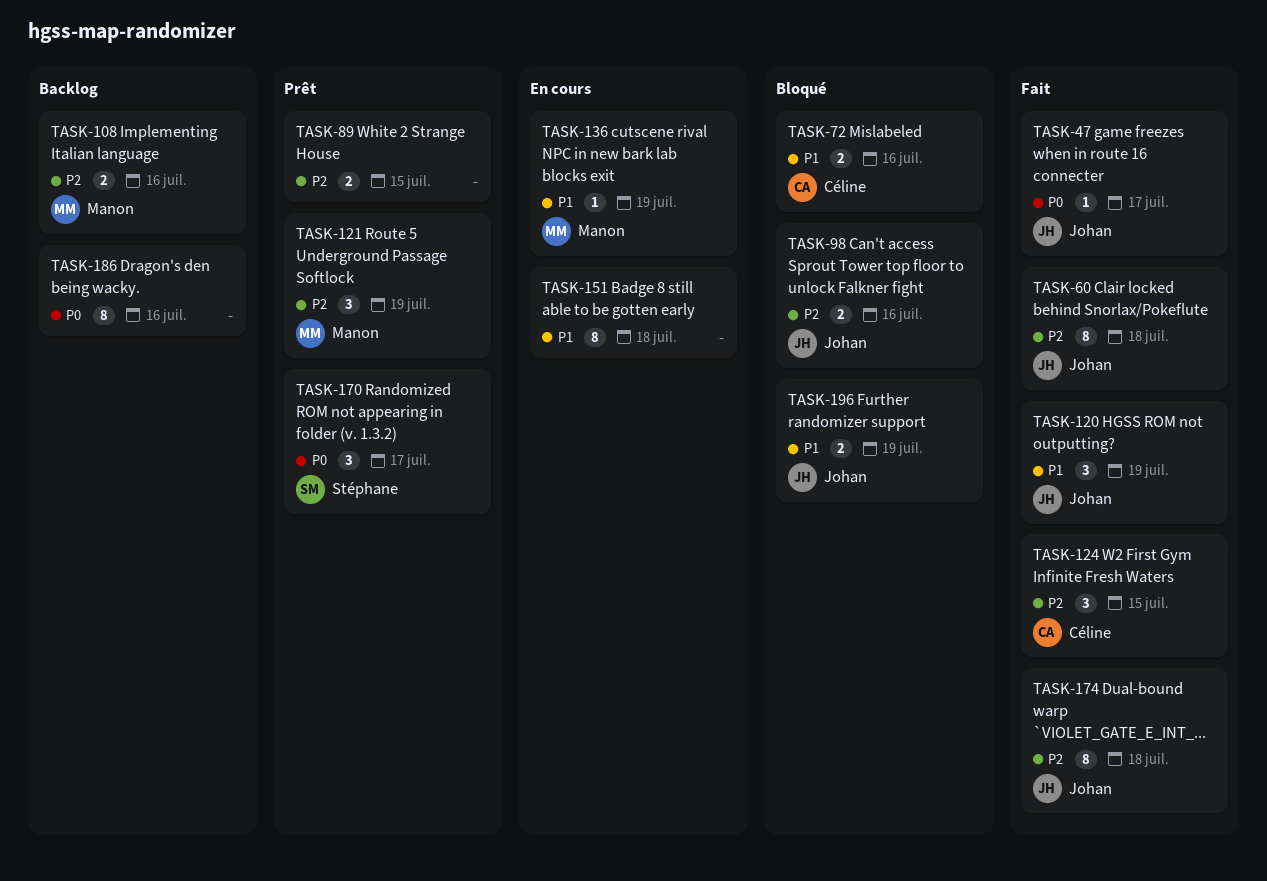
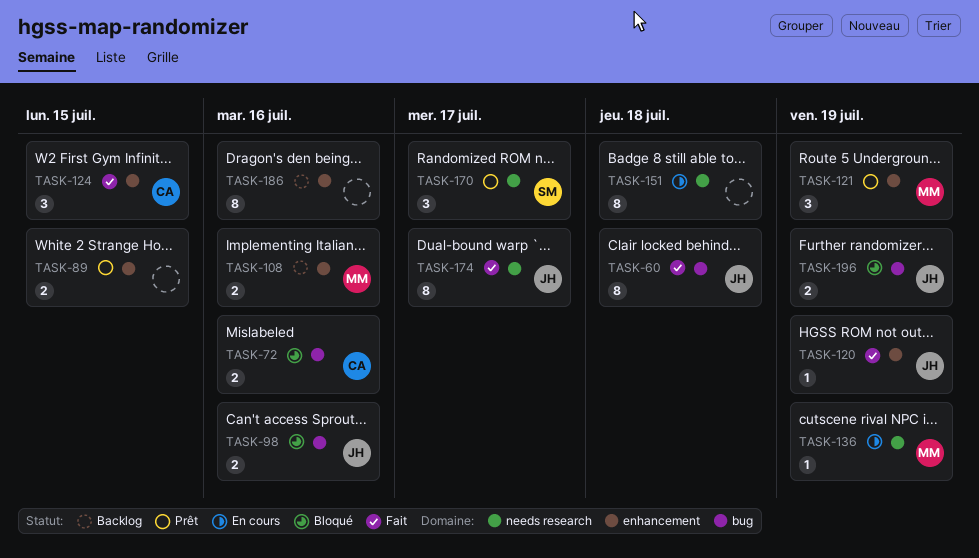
TASK-47: present -> none
TASK-120, estimate: 3 -> 1
TASK-174, due: Jul 18 -> Jul 17

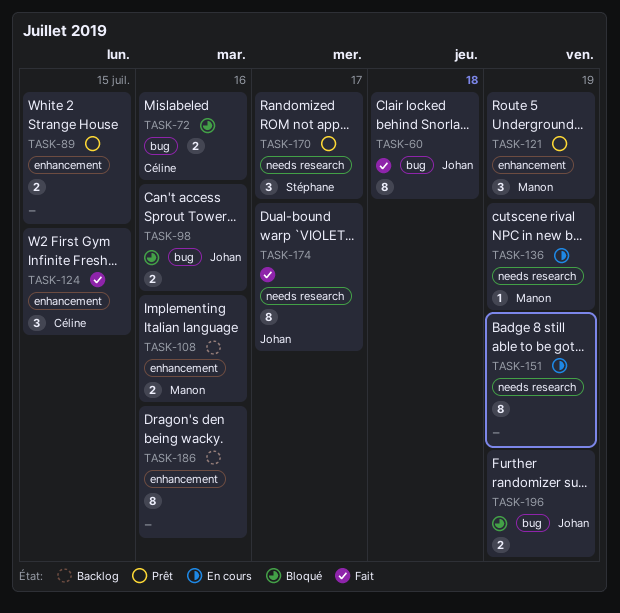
TASK-120: present -> none
TASK-151, due: Jul 18 -> Jul 19

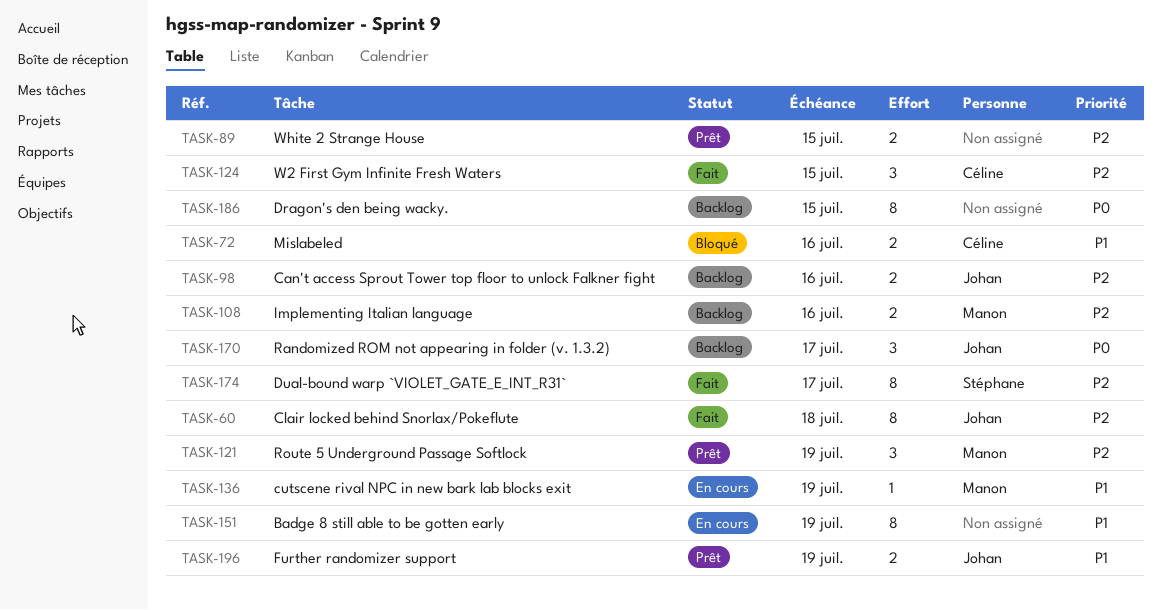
TASK-98, status: Bloqué -> Backlog
TASK-170, status: Prêt -> Backlog
TASK-170, owner: Stéphane -> Johan
TASK-174, owner: Johan -> Stéphane
TASK-186, due: Jul 16 -> Jul 15
TASK-196, status: Bloqué -> Prêt

